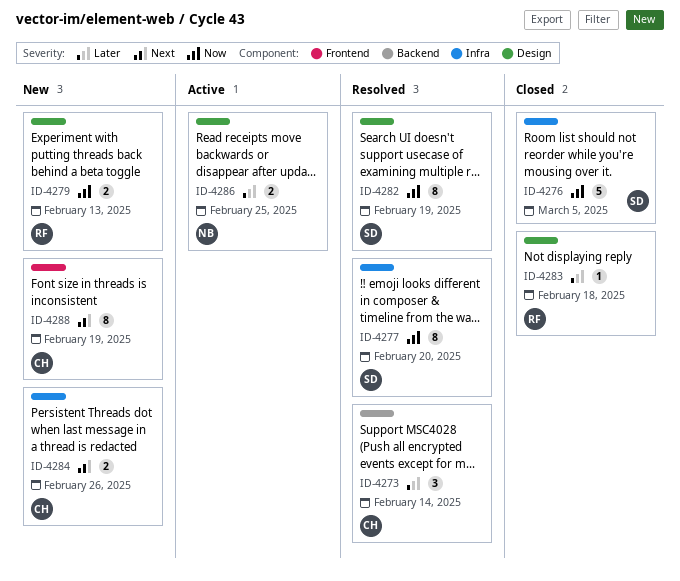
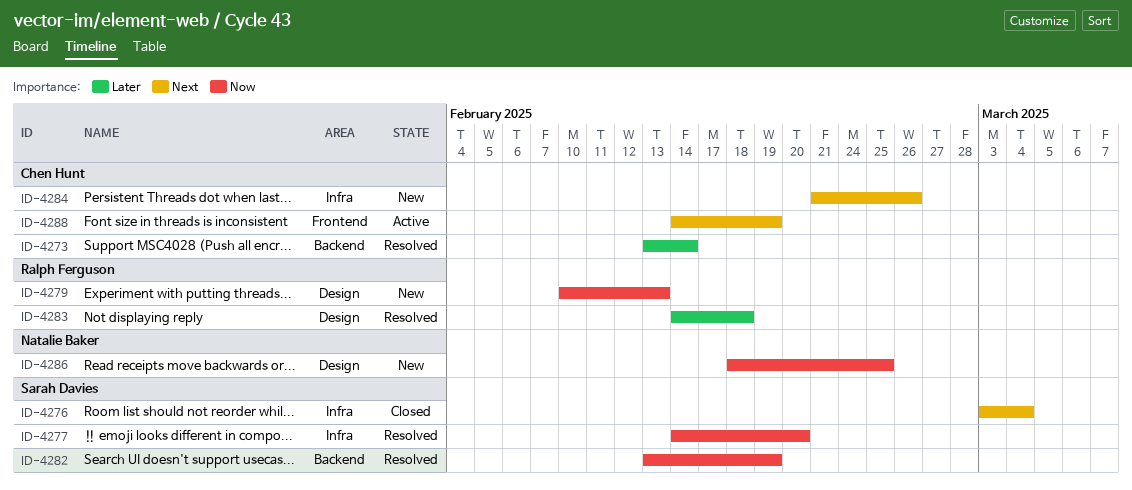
ID-4276, priority: Now -> Next
ID-4276, due: Mar 5 -> Mar 4
ID-4282, label: Design -> Backend
ID-4283, status: Closed -> Resolved
ID-4286, status: Active -> New
ID-4286, priority: Later -> Now
ID-4288, status: New -> Active

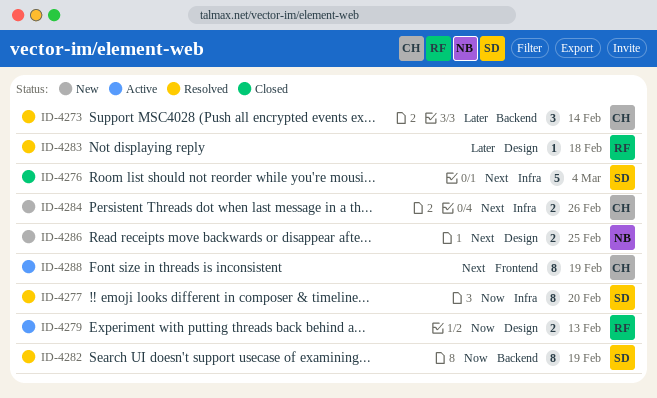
ID-4279, status: New -> Active
ID-4286, priority: Now -> Next

